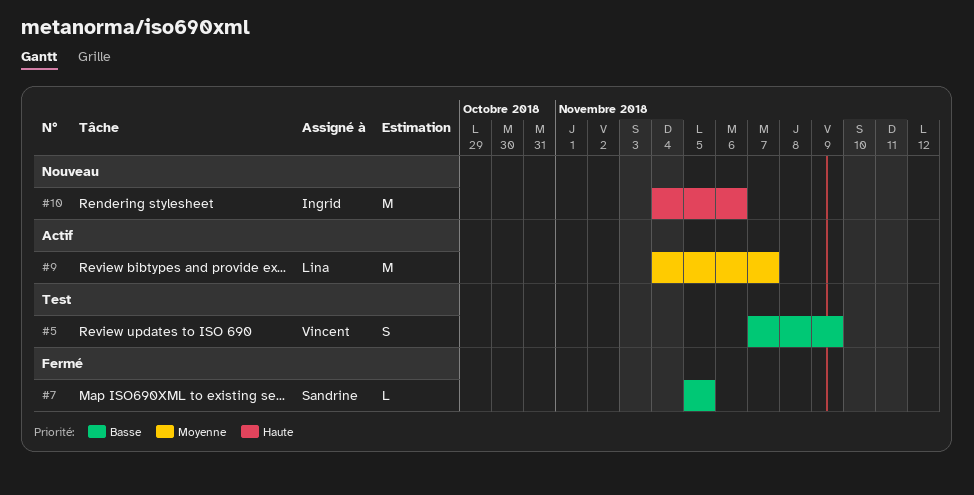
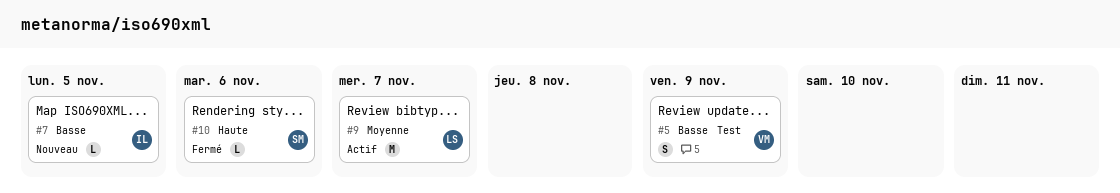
#7, status: Fermé -> Nouveau
#7, owner: Sandrine -> Ingrid
#10, status: Nouveau -> Fermé
#10, owner: Ingrid -> Sandrine
#10, estimate: M -> L

